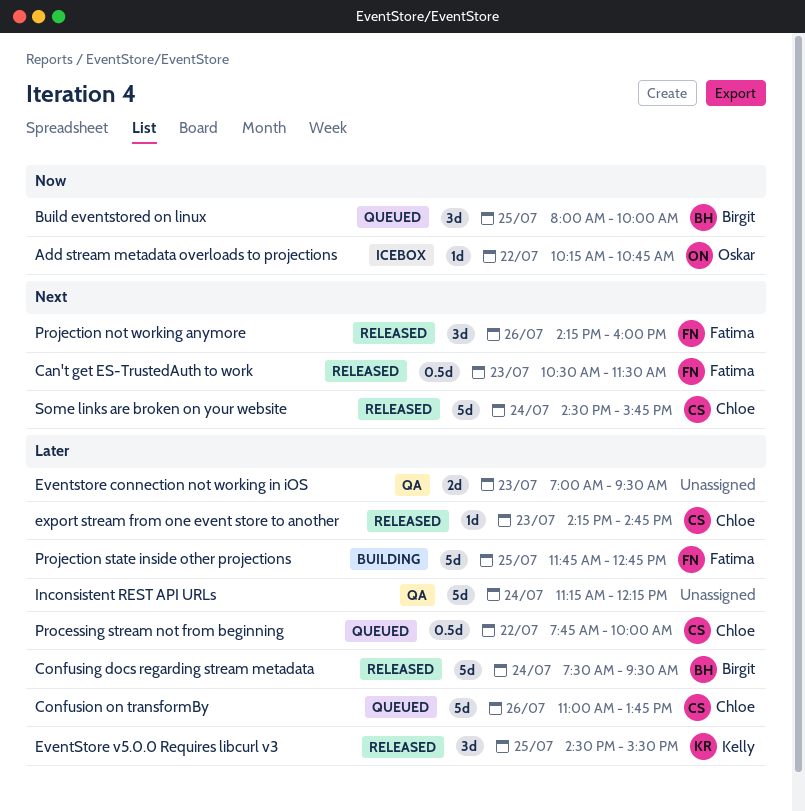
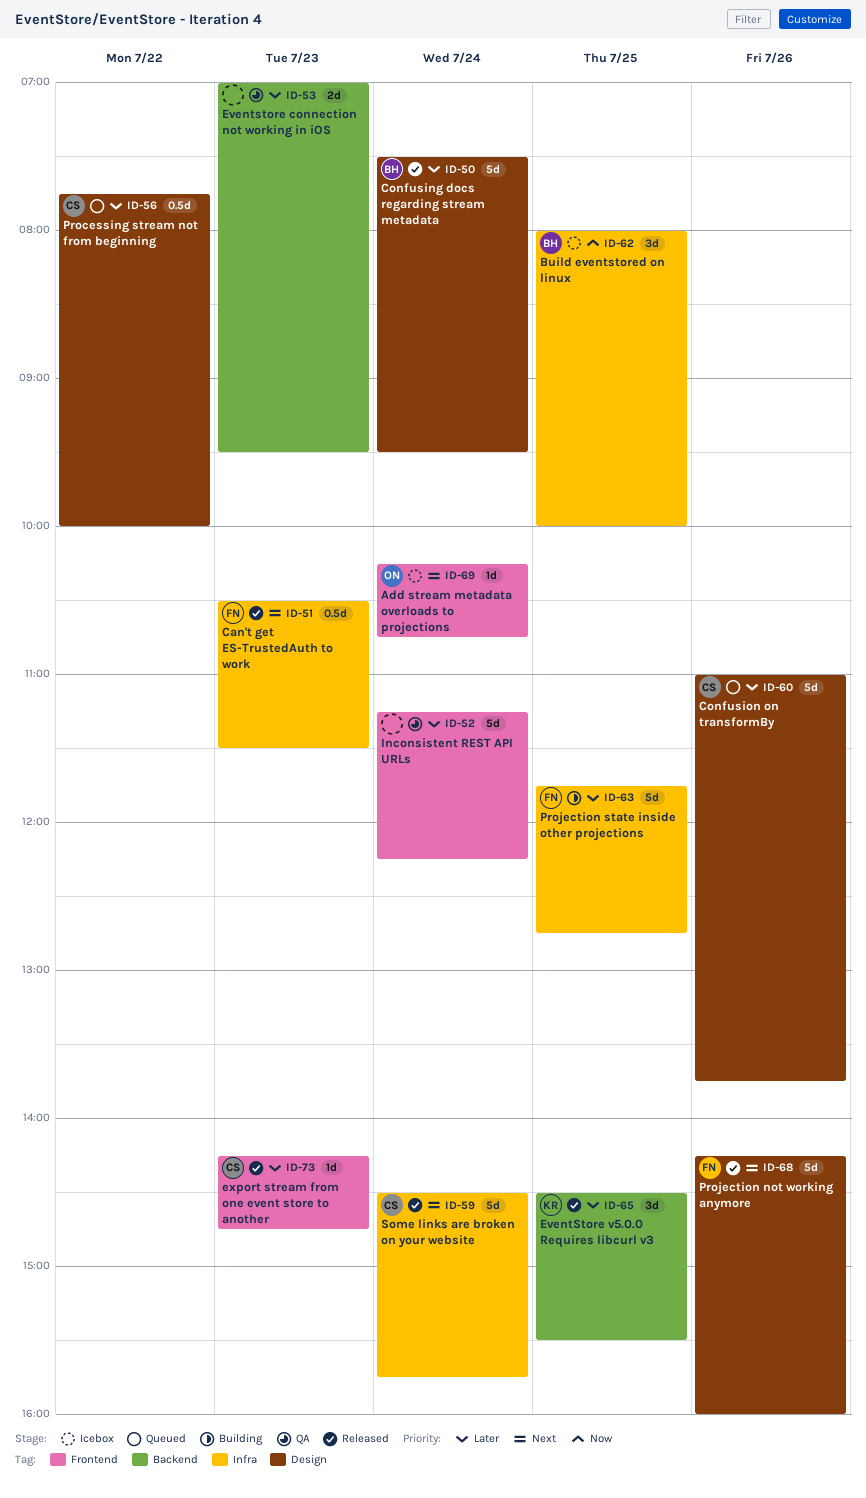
Add stream metadata overloads to projections, priority: Now -> Next
Add stream metadata overloads to projections, day: Jul 22 -> Jul 24
Build eventstored on linux, status: Queued -> Icebox
Projection not working anymore, estimate: 3d -> 5d

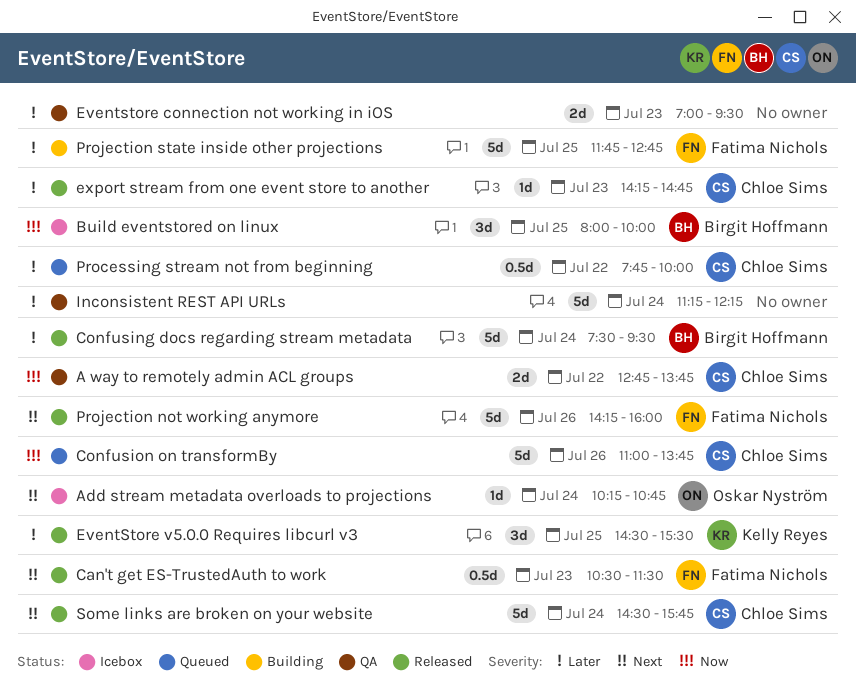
A way to remotely admin ACL groups: none -> present
Confusion on transformBy, priority: Later -> Now

